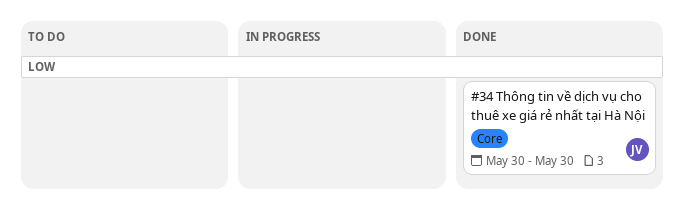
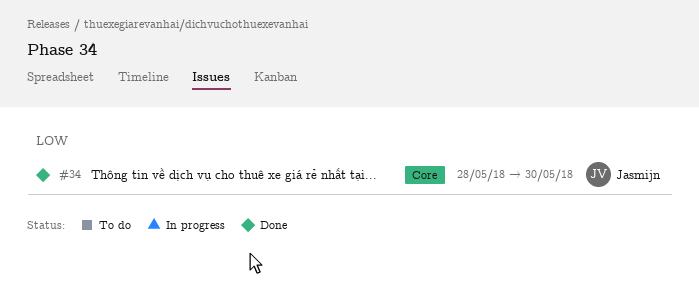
#34, start: May 30 -> May 28

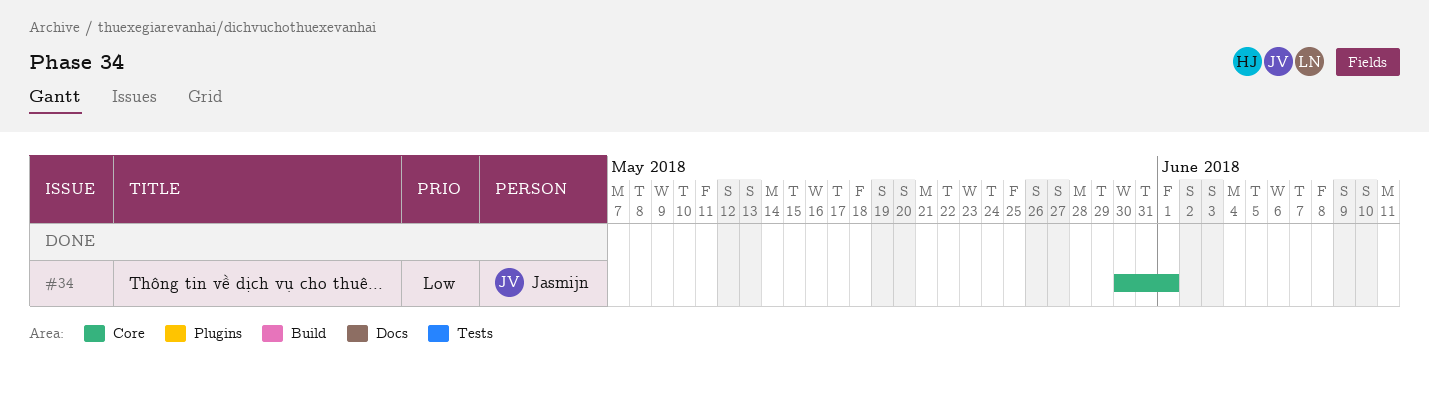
#34, start: May 28 -> May 30
#34, due: May 30 -> Jun 1

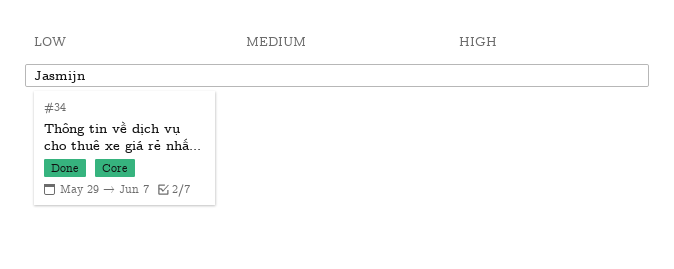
#34, start: May 30 -> May 29
#34, due: Jun 1 -> Jun 7

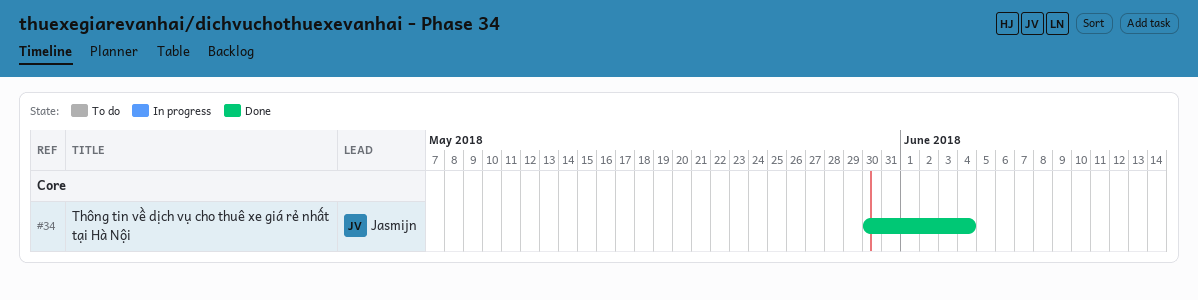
#34, start: May 29 -> May 30
#34, due: Jun 7 -> Jun 4

